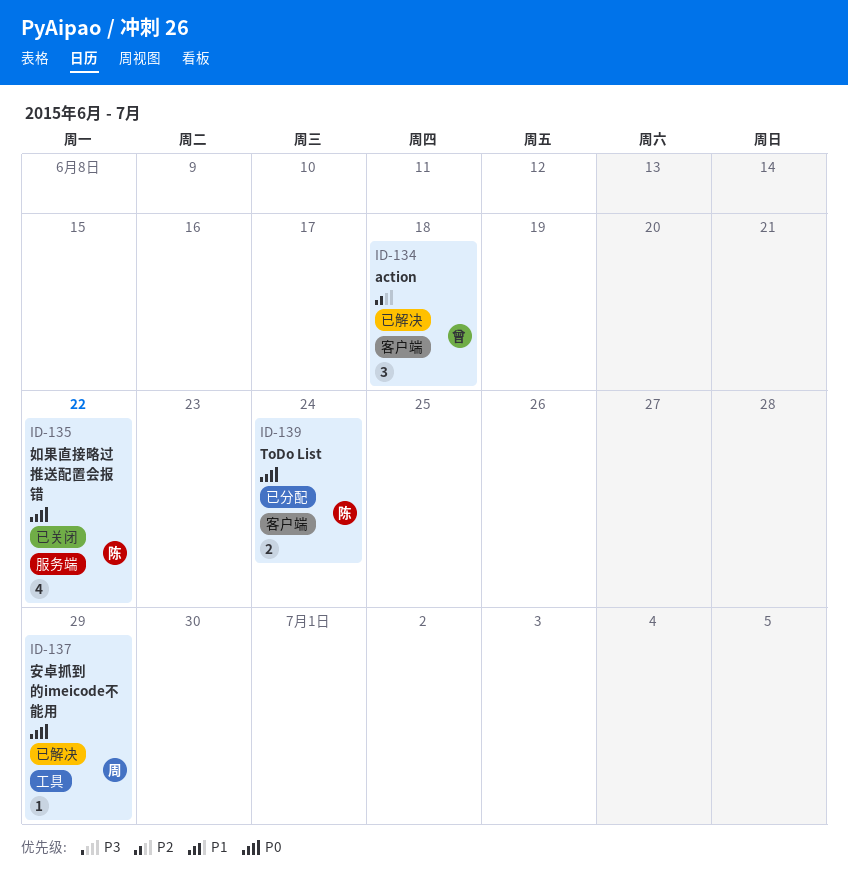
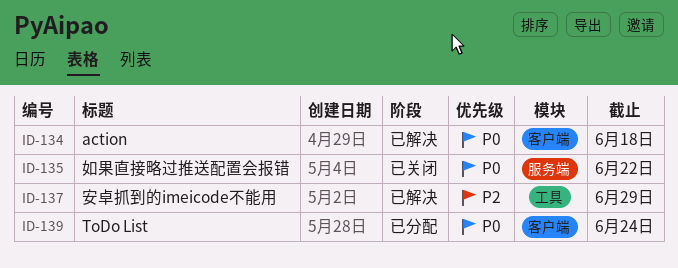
ID-134, priority: P2 -> P0
ID-137, priority: P0 -> P2

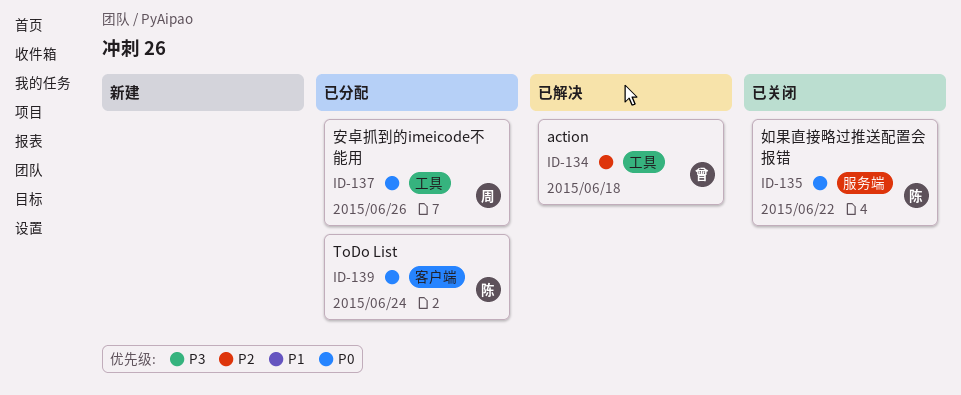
ID-134, priority: P0 -> P2
ID-134, label: 客户端 -> 工具
ID-137, status: 已解决 -> 已分配
ID-137, priority: P2 -> P0
ID-137, due: Jun 29 -> Jun 26

